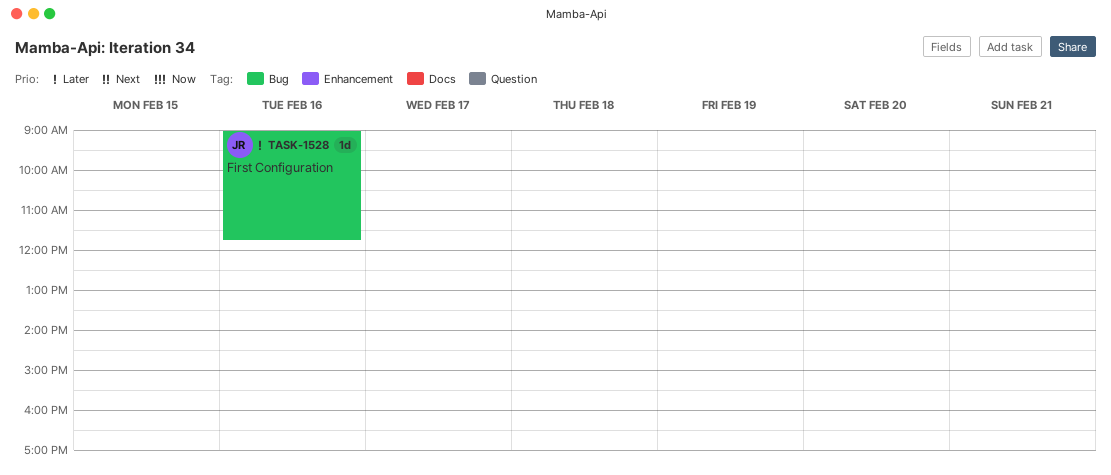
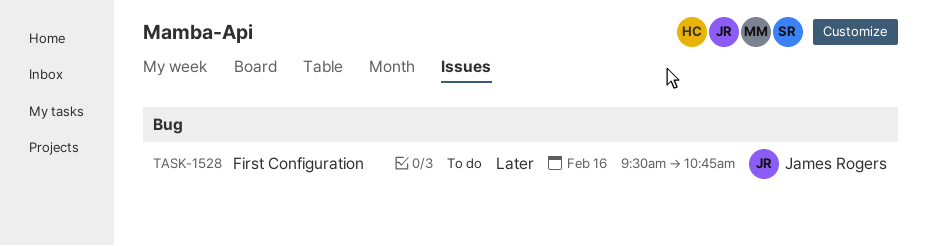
TASK-1528, begins: 09:00 -> 09:30
TASK-1528, ends: 11:45 -> 10:45

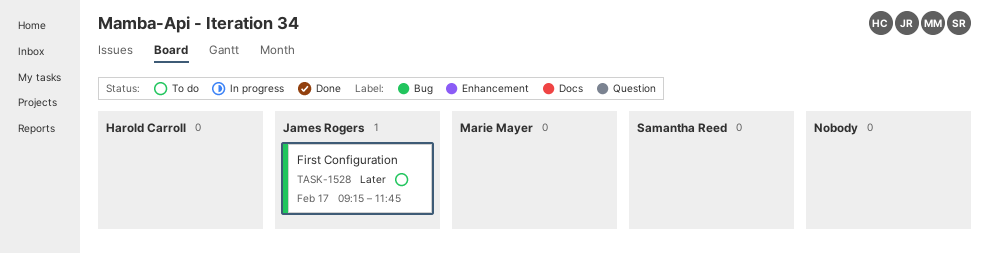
TASK-1528, day: Feb 16 -> Feb 17
TASK-1528, begins: 09:30 -> 09:15
TASK-1528, ends: 10:45 -> 11:45

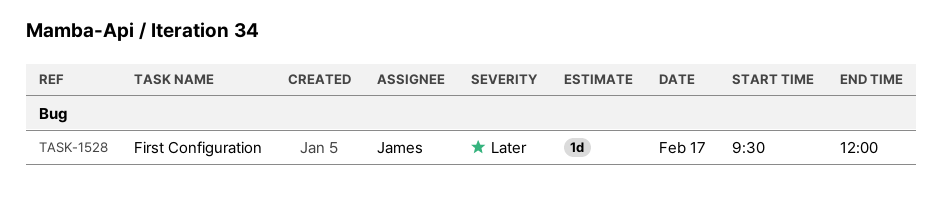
TASK-1528, begins: 09:15 -> 09:30
TASK-1528, ends: 11:45 -> 12:00

